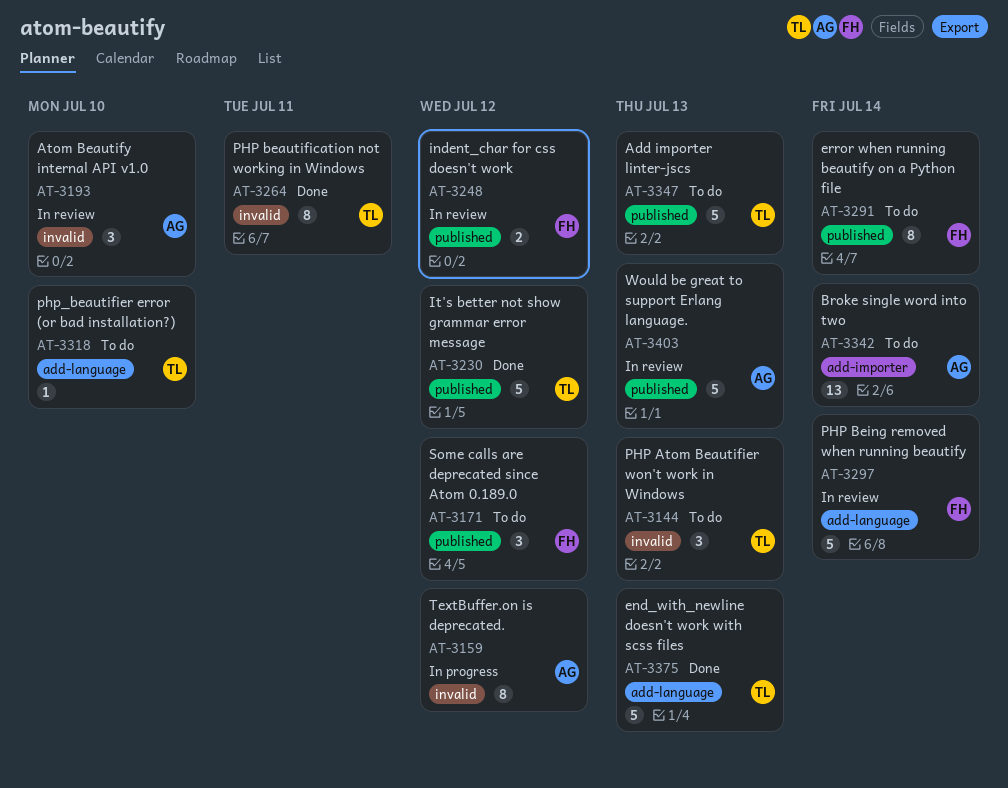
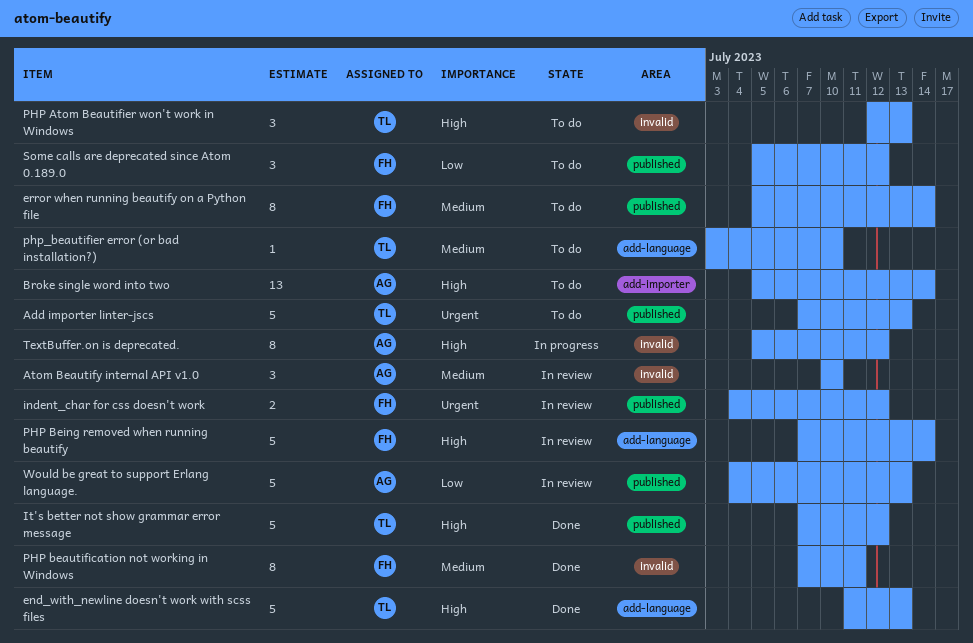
PHP beautification not working in Windows, owner: TL -> FH

